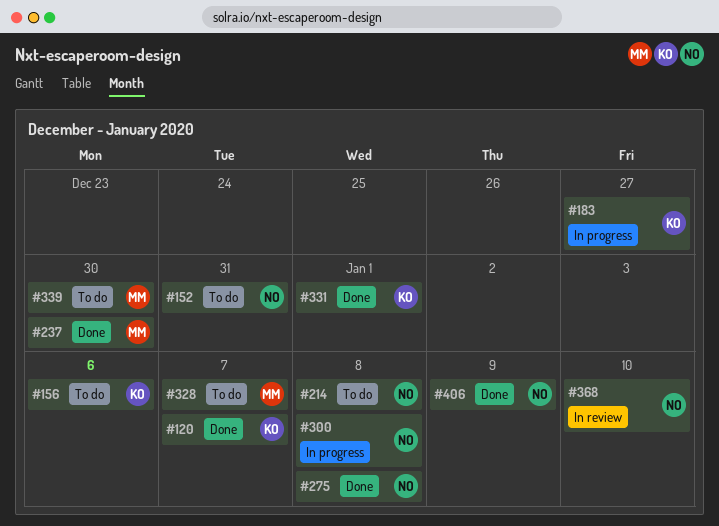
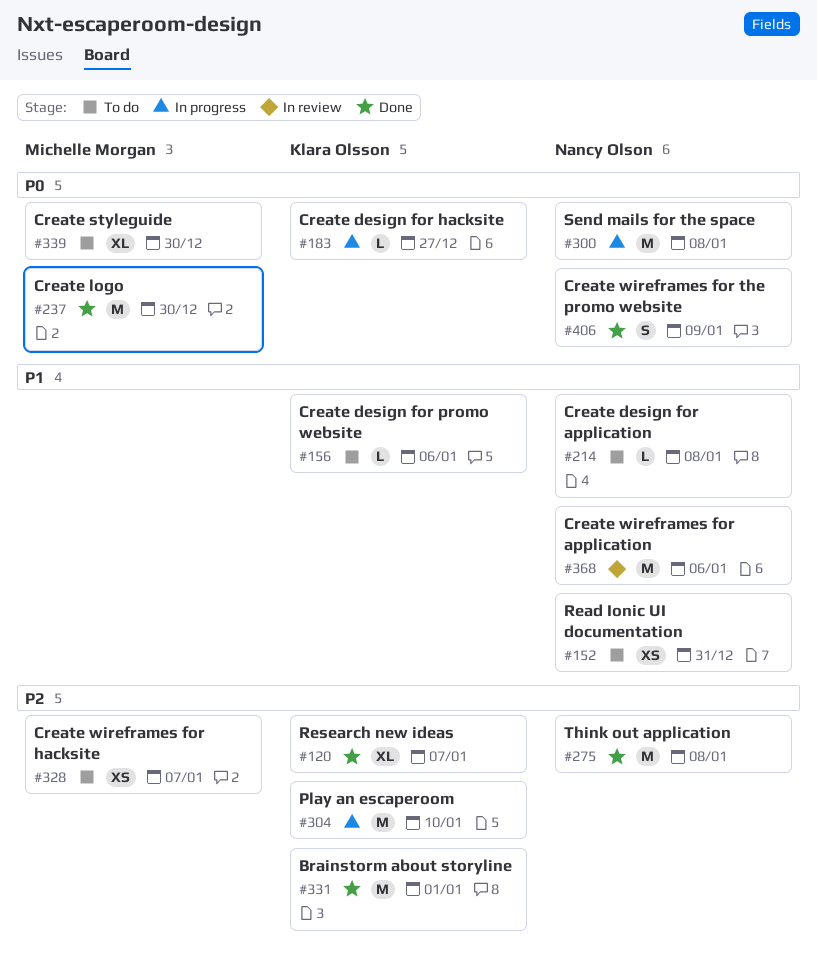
#304: none -> present
#368, due: Jan 10 -> Jan 6

